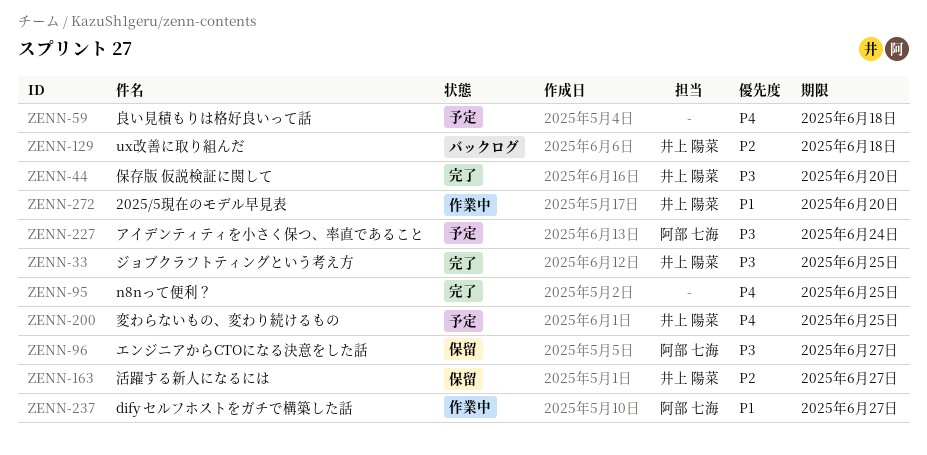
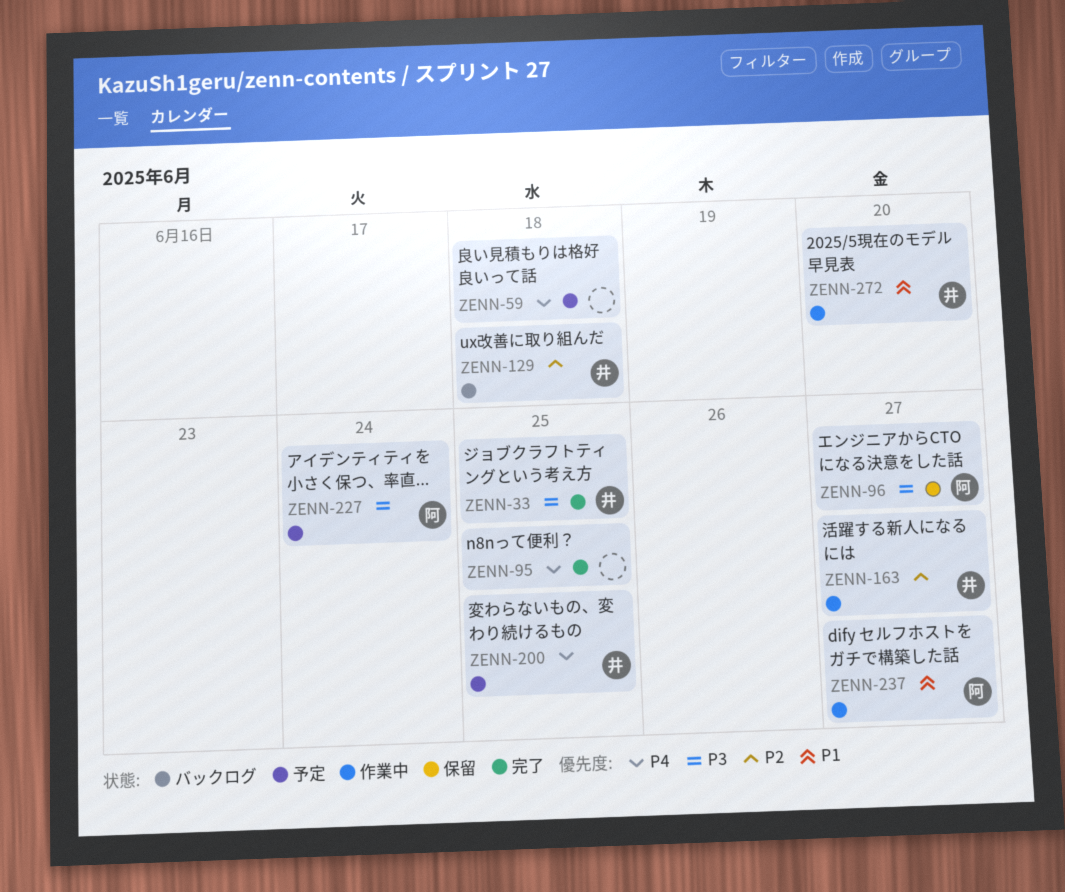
ZENN-44: present -> none
ZENN-163, status: 保留 -> 作業中

